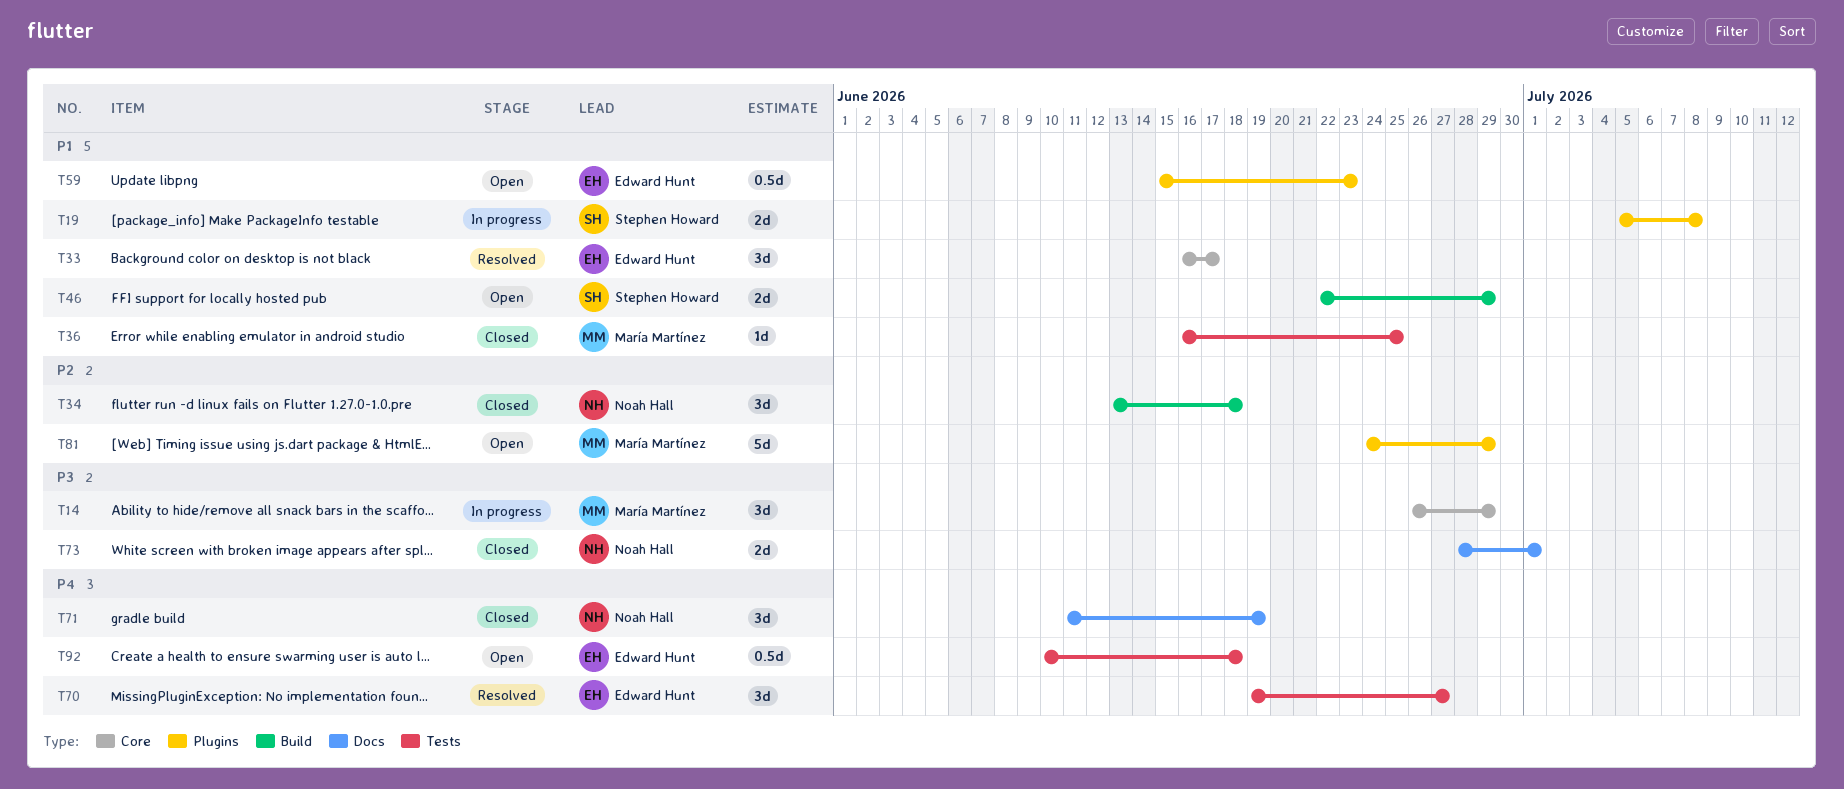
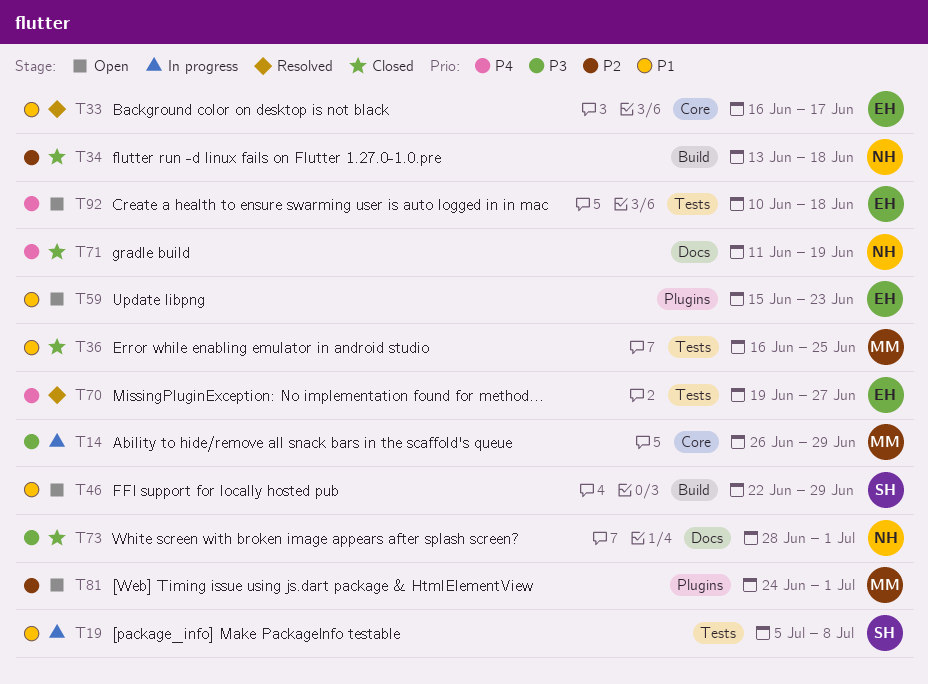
T19, label: Plugins -> Tests
T81, due: Jun 29 -> Jul 1

